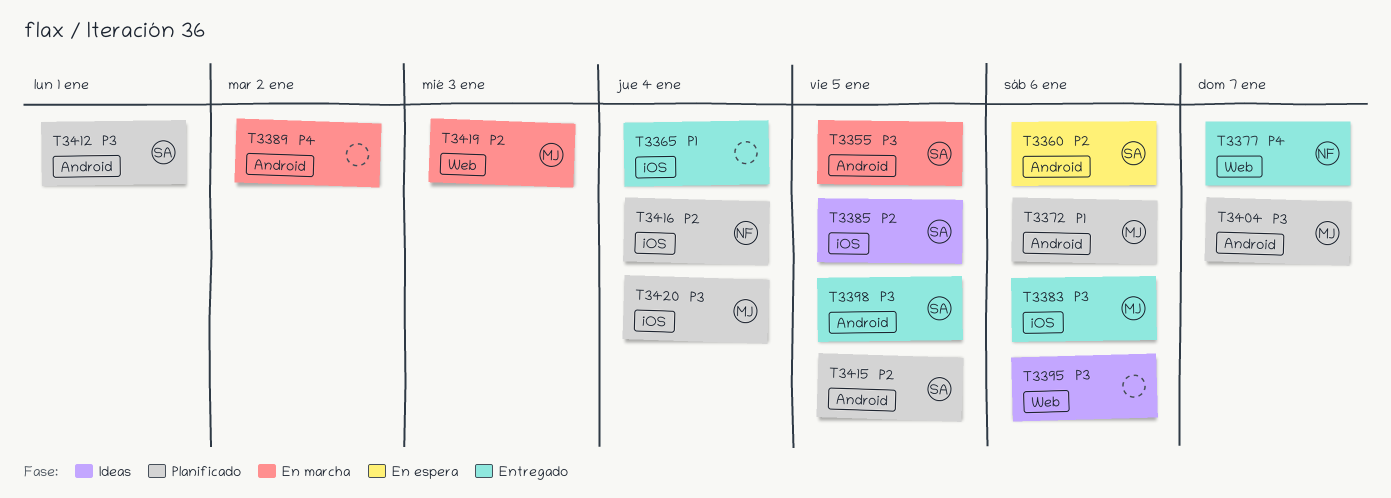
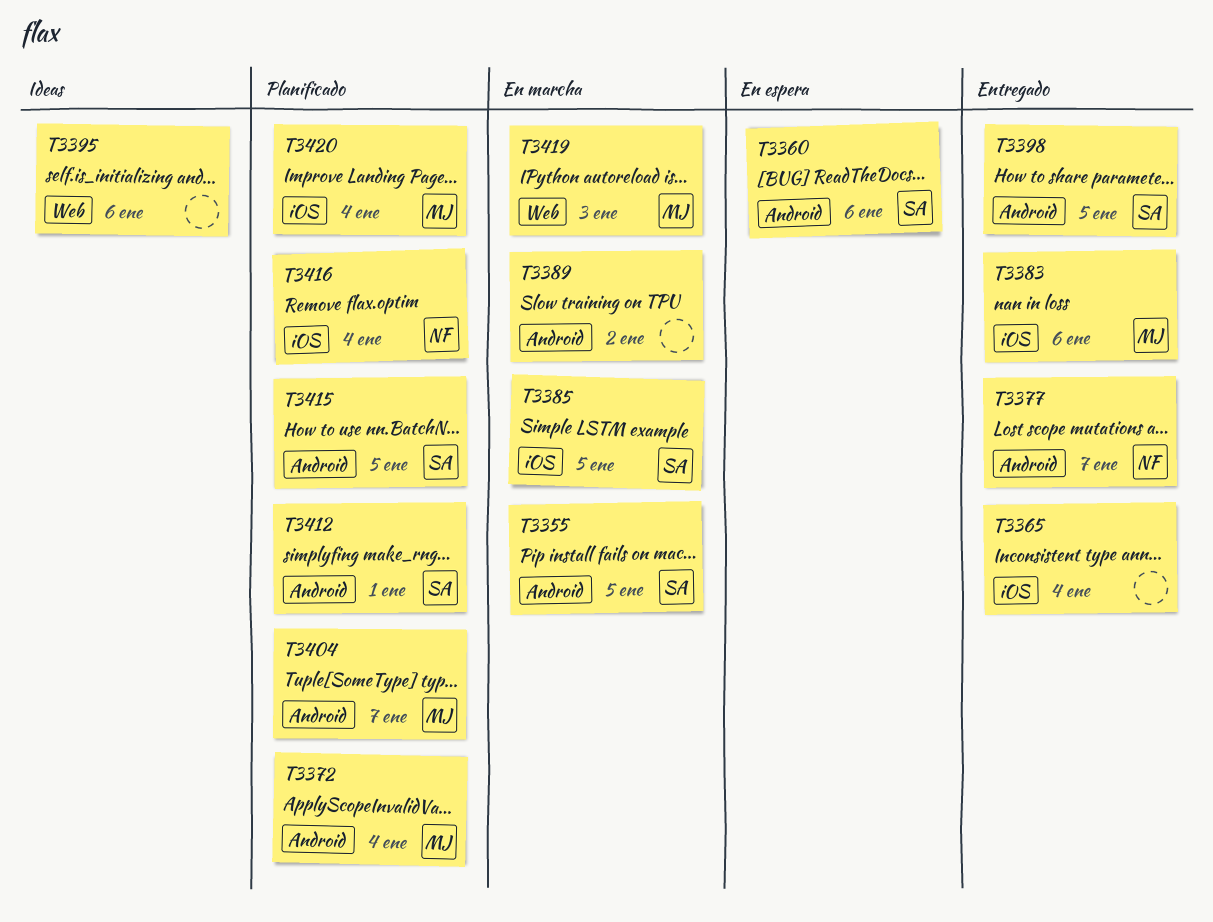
T3372, due: Jan 6 -> Jan 4
T3377, label: Web -> Android
T3385, status: Ideas -> En marcha

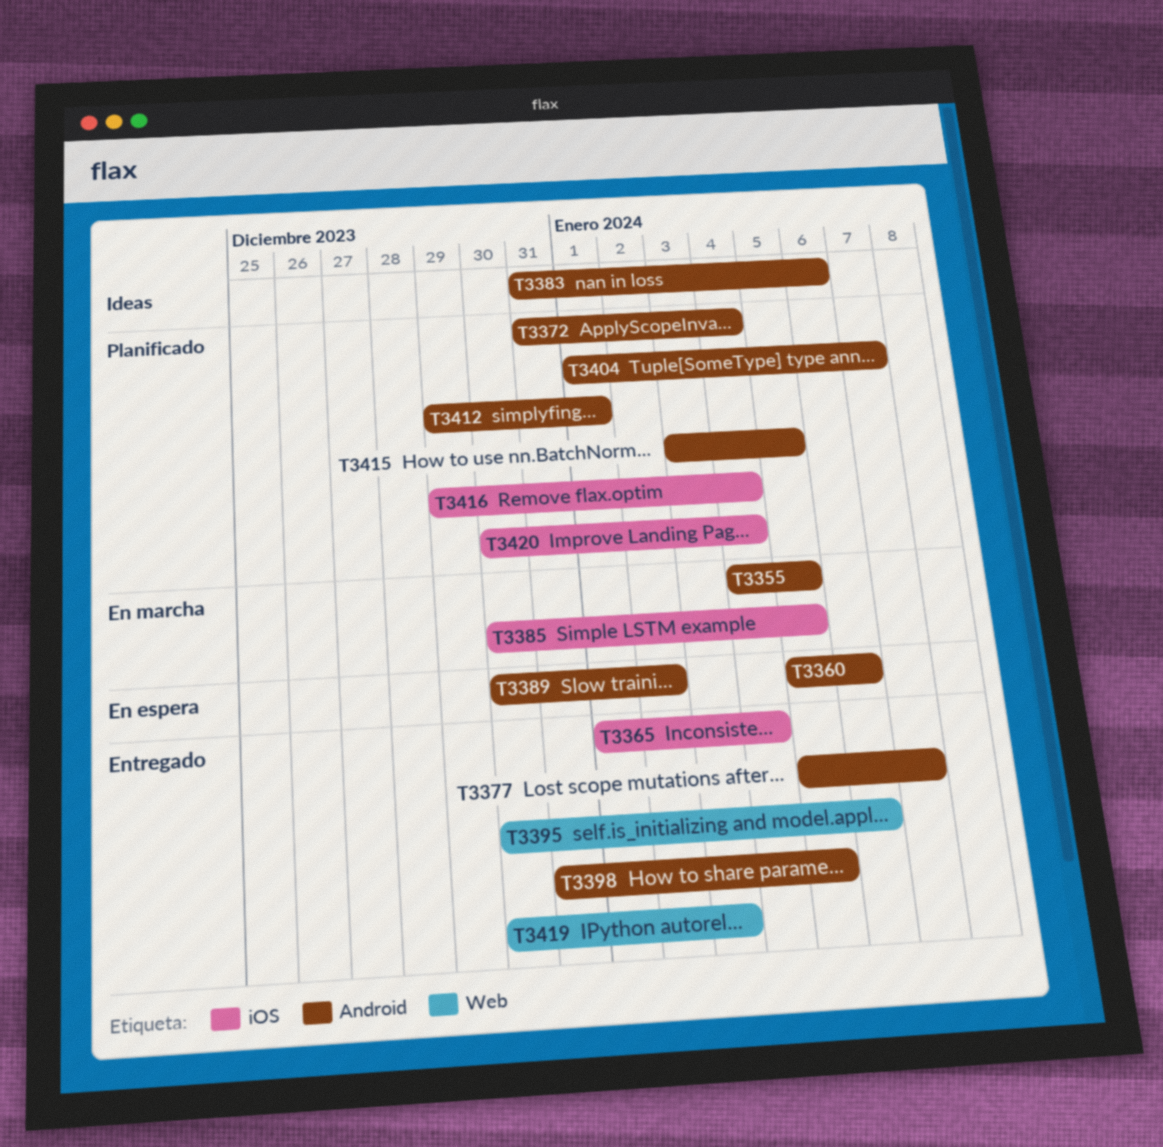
T3383, status: Entregado -> Ideas
T3383, label: iOS -> Android
T3389, status: En marcha -> En espera
T3395, status: Ideas -> Entregado
T3419, status: En marcha -> Entregado

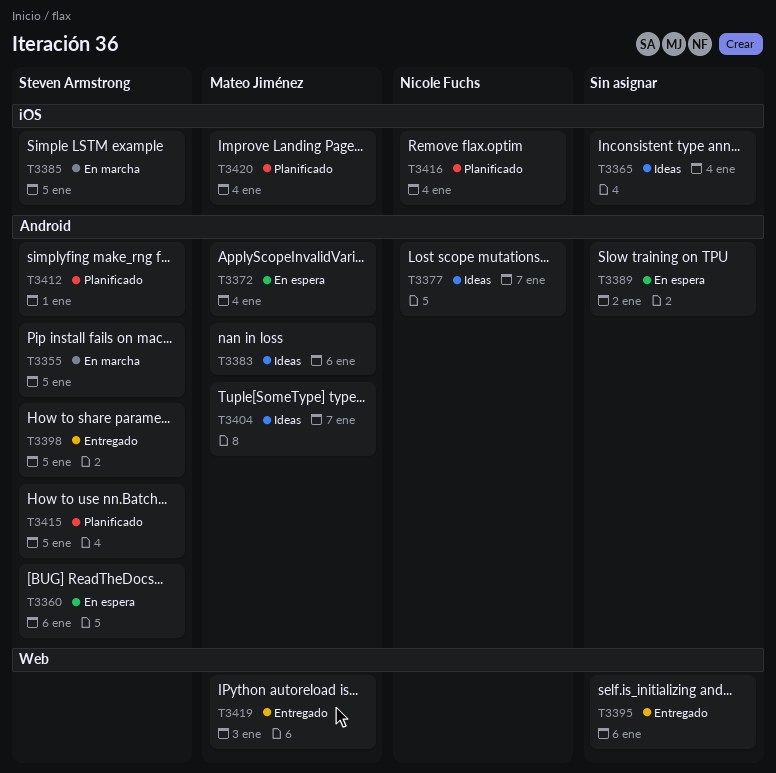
T3365, status: Entregado -> Ideas
T3372, status: Planificado -> En espera
T3377, status: Entregado -> Ideas
T3404, status: Planificado -> Ideas

